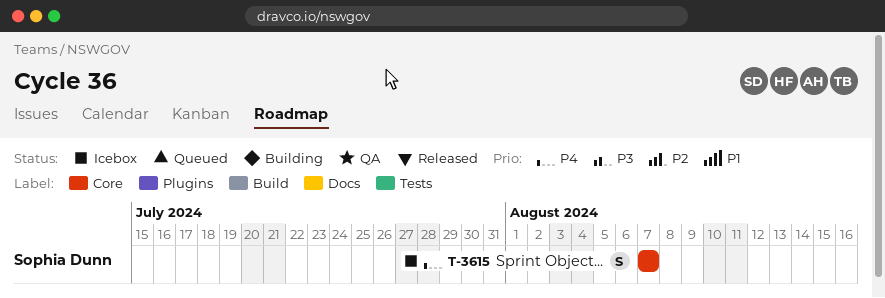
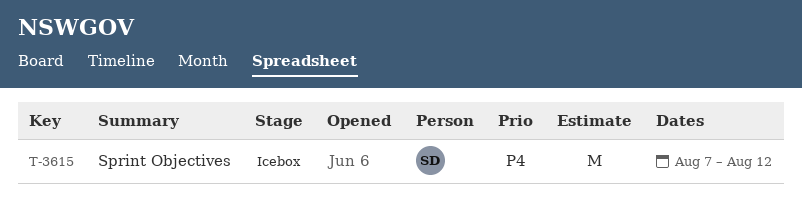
T-3615, estimate: S -> M
T-3615, due: Aug 7 -> Aug 12

